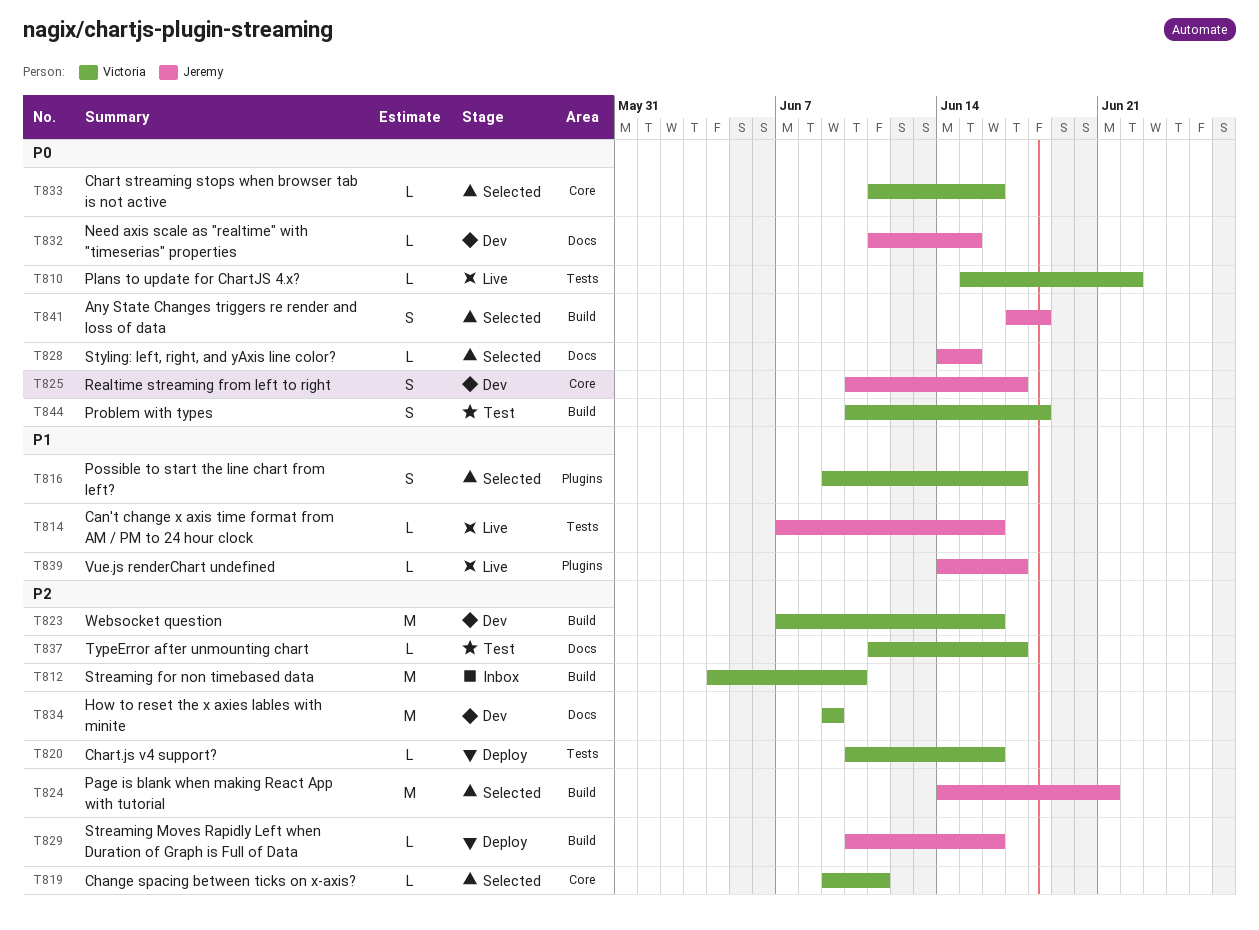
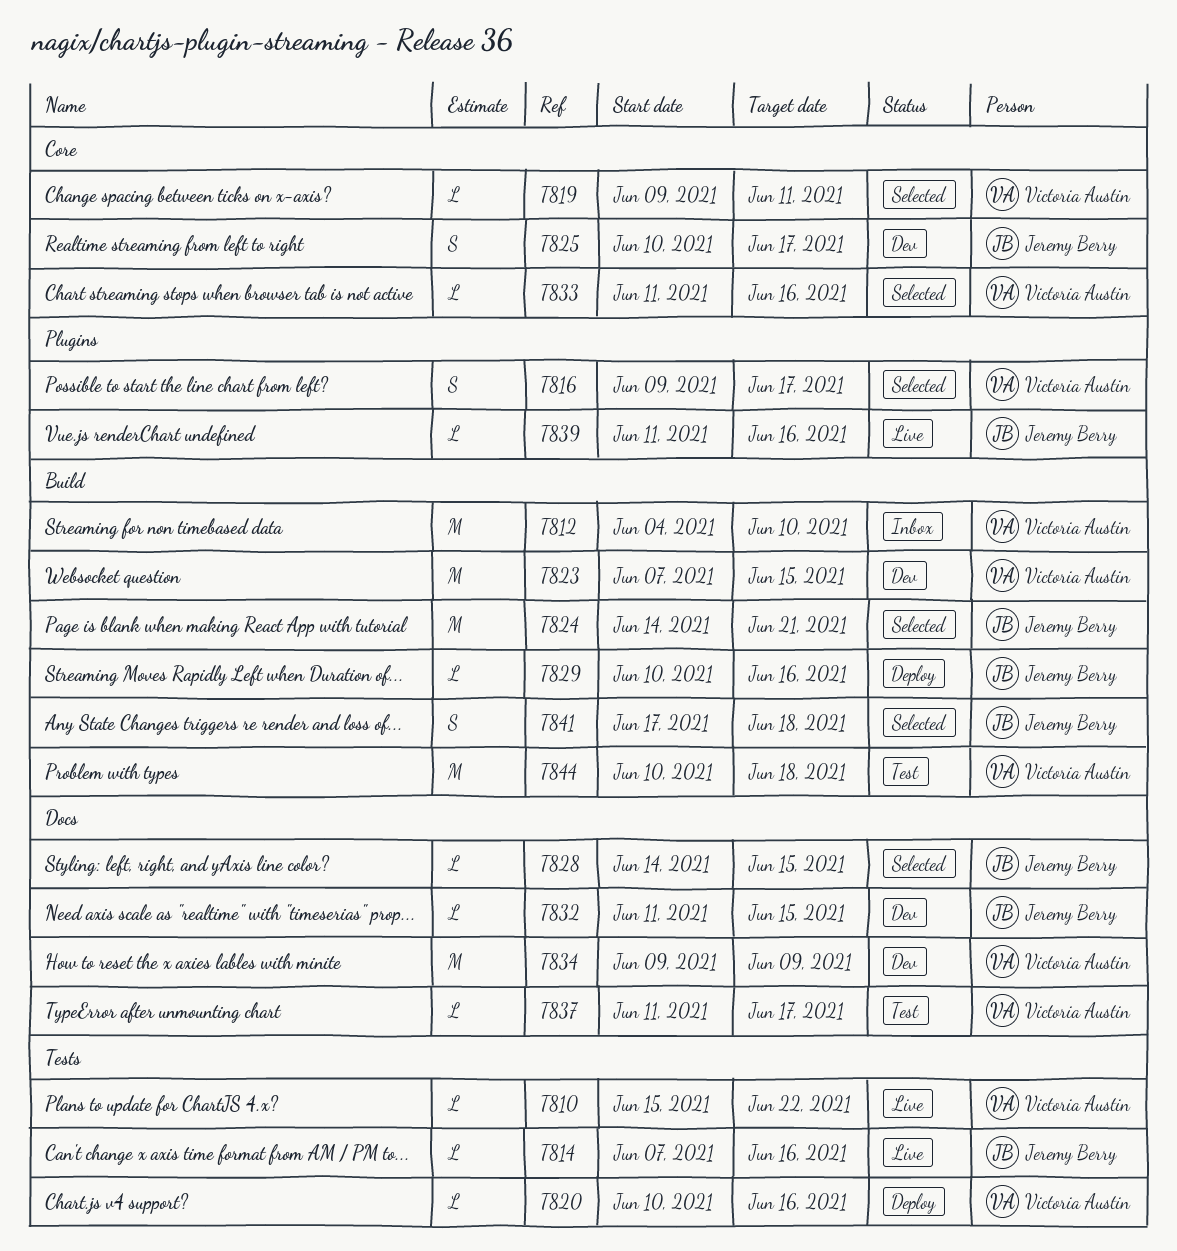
T823, due: Jun 16 -> Jun 15
T839, start: Jun 14 -> Jun 11
T839, due: Jun 17 -> Jun 16
T844, estimate: S -> M

